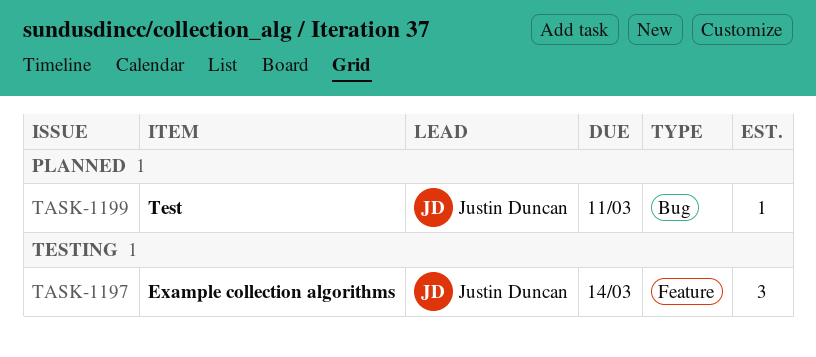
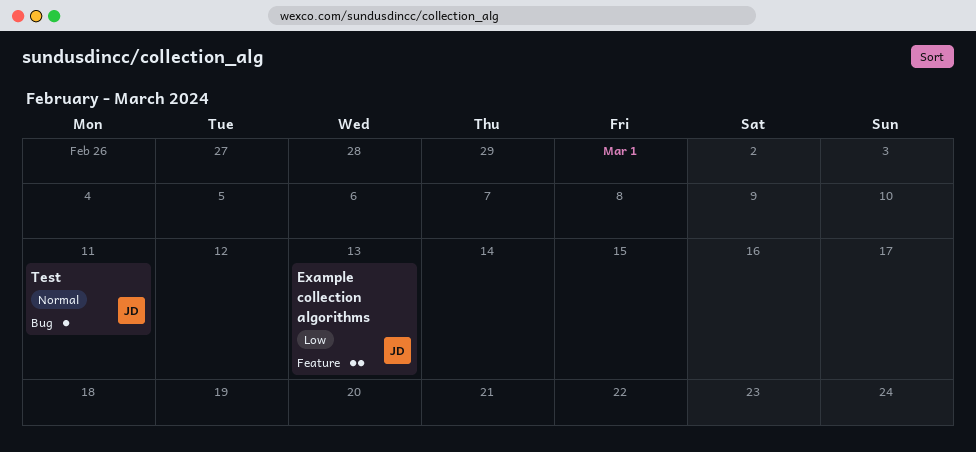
Example collection algorithms, estimate: 3 -> 2
Example collection algorithms, due: Mar 14 -> Mar 13

